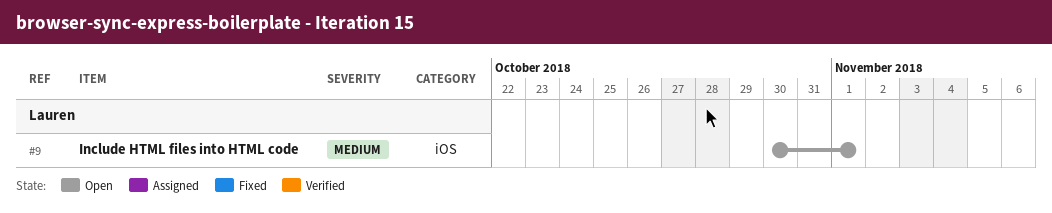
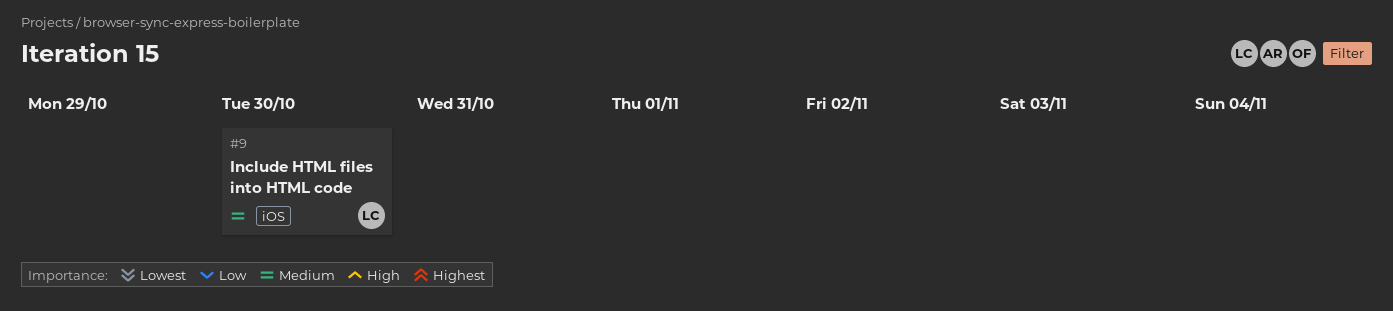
#9, due: Nov 1 -> Oct 30

